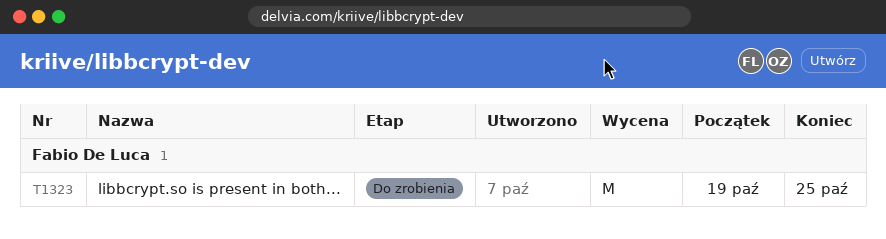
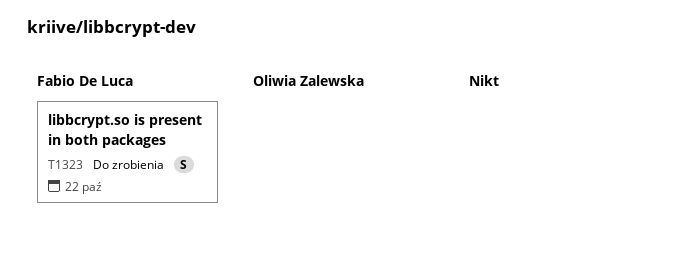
T1323, estimate: M -> S
T1323, due: Oct 25 -> Oct 22

